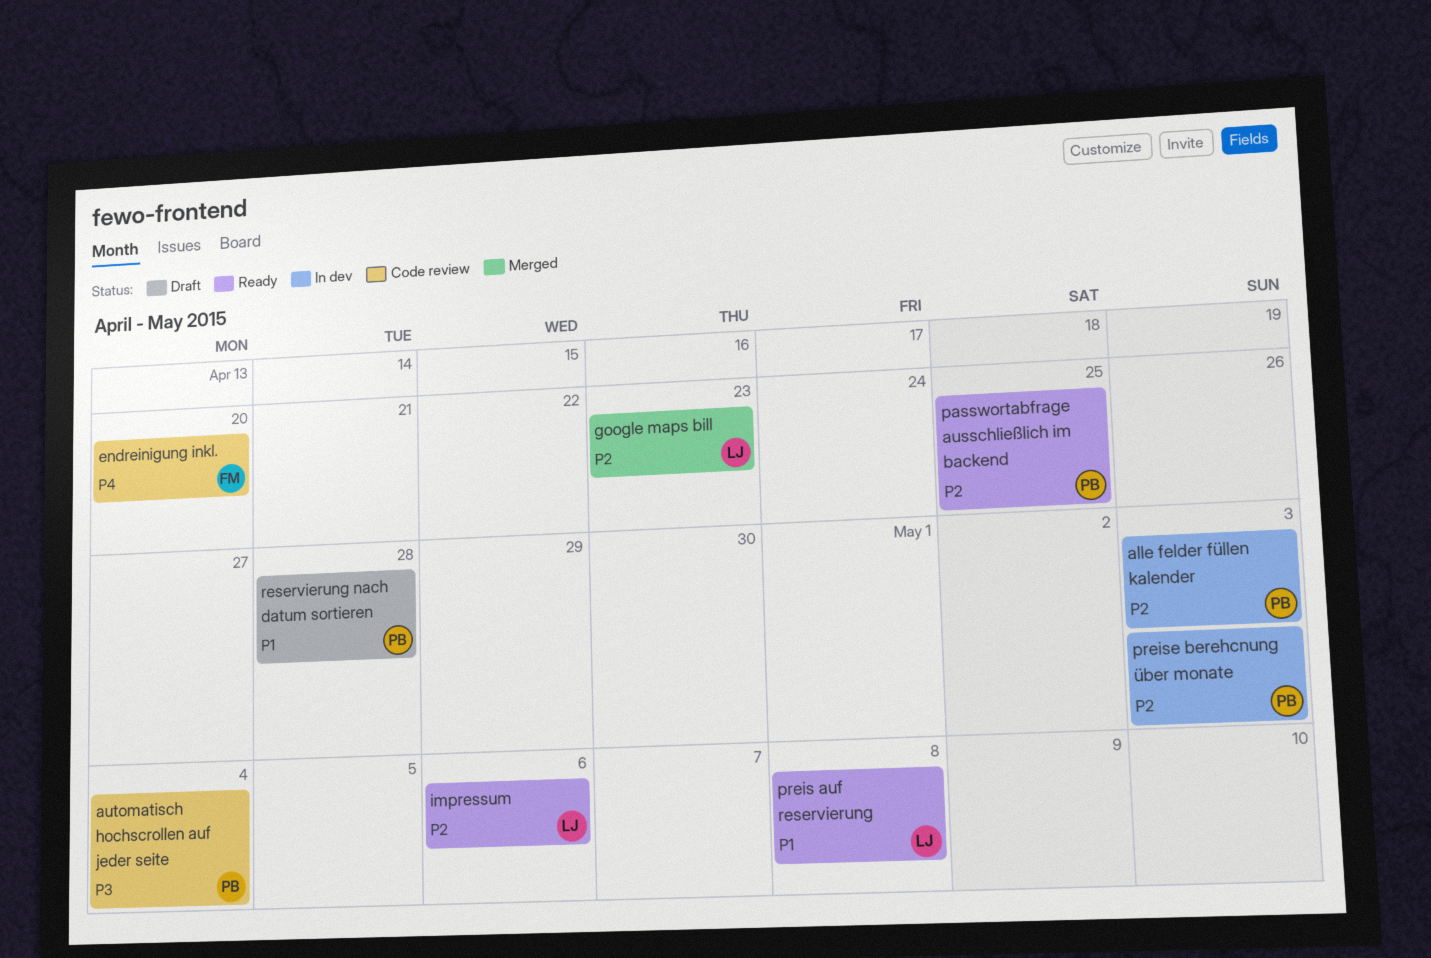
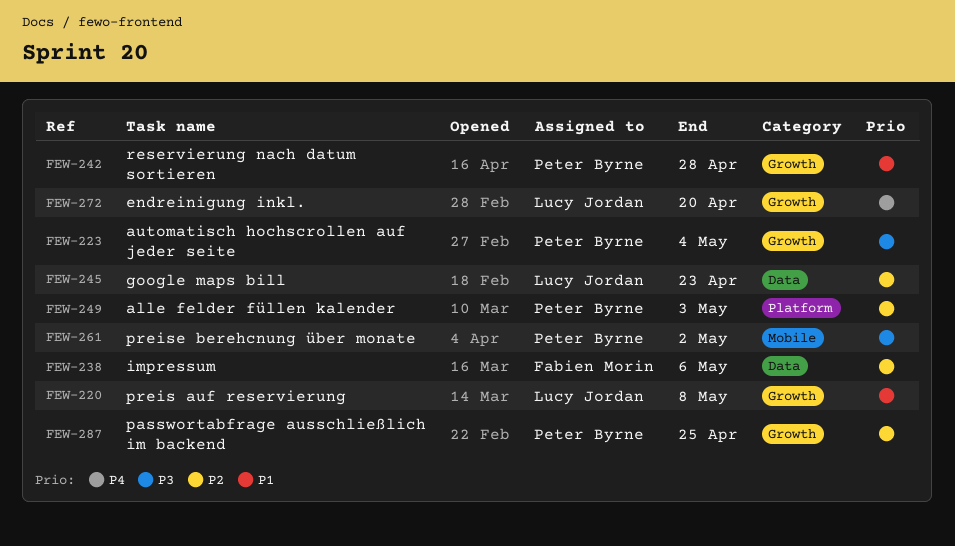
endreinigung inkl., owner: Fabien Morin -> Lucy Jordan
impressum, owner: Lucy Jordan -> Fabien Morin
preise berehcnung über monate, priority: P2 -> P3
preise berehcnung über monate, due: May 3 -> May 2

